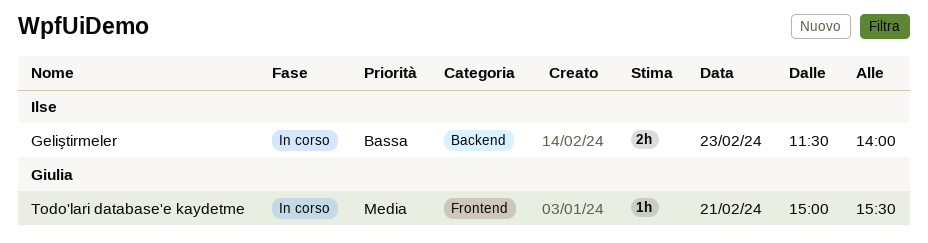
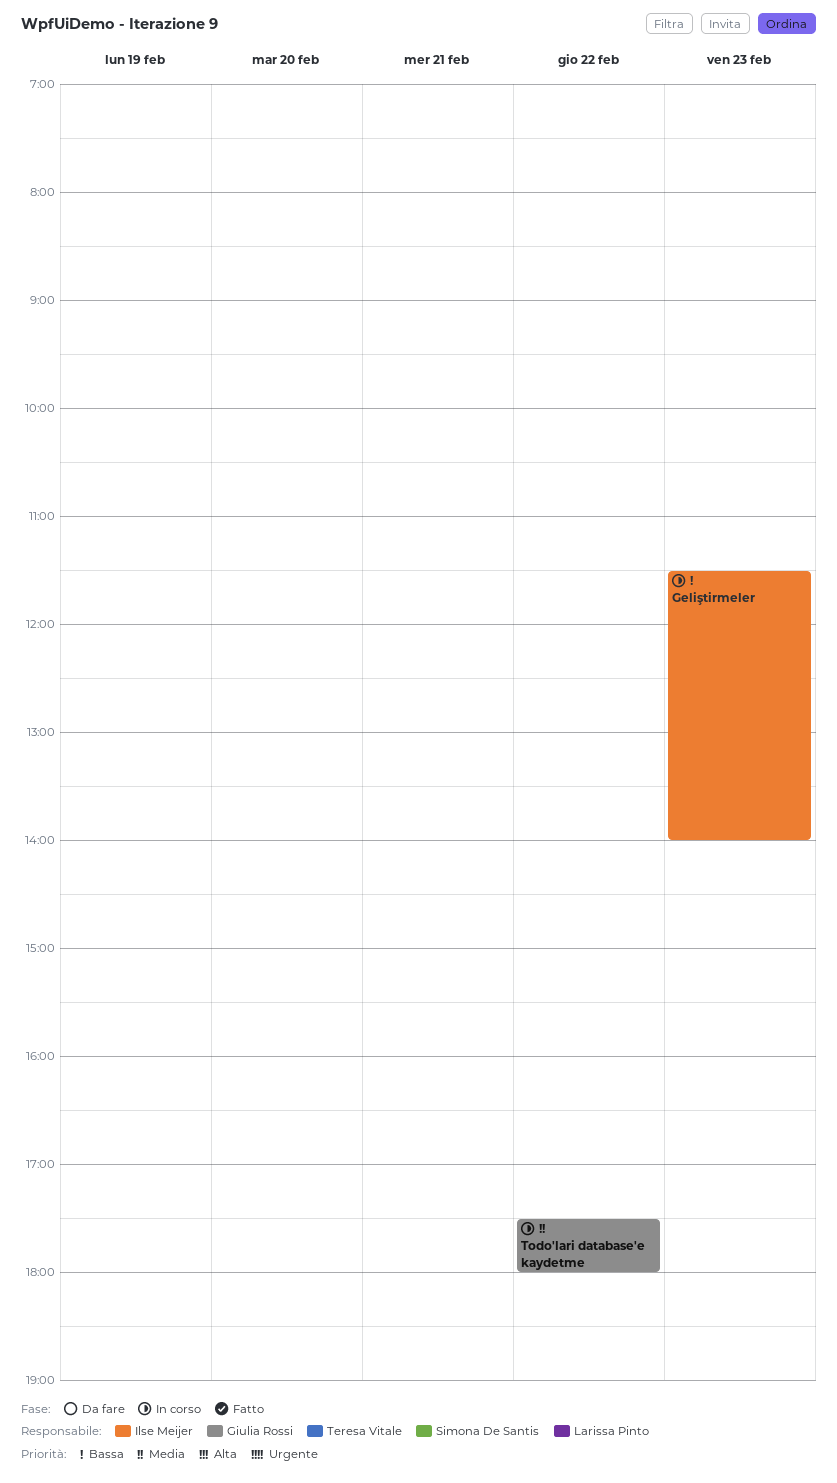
Todo'lari database'e kaydetme, day: Feb 21 -> Feb 22
Todo'lari database'e kaydetme, begins: 15:00 -> 17:30
Todo'lari database'e kaydetme, ends: 15:30 -> 18:00

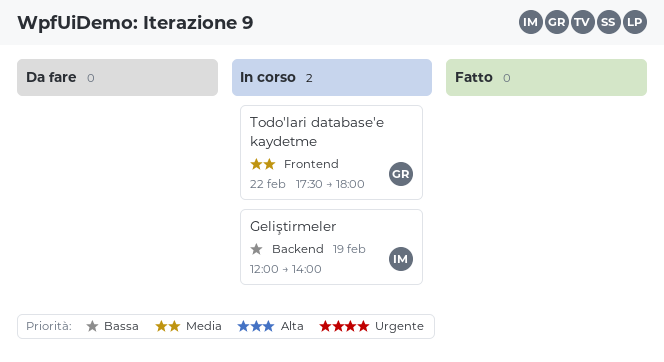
Geliştirmeler, day: Feb 23 -> Feb 19
Geliştirmeler, begins: 11:30 -> 12:00

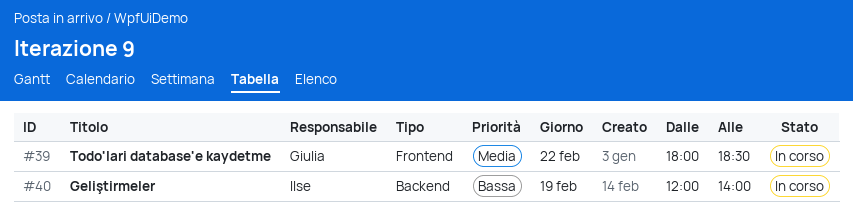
Todo'lari database'e kaydetme, begins: 17:30 -> 18:00
Todo'lari database'e kaydetme, ends: 18:00 -> 18:30

